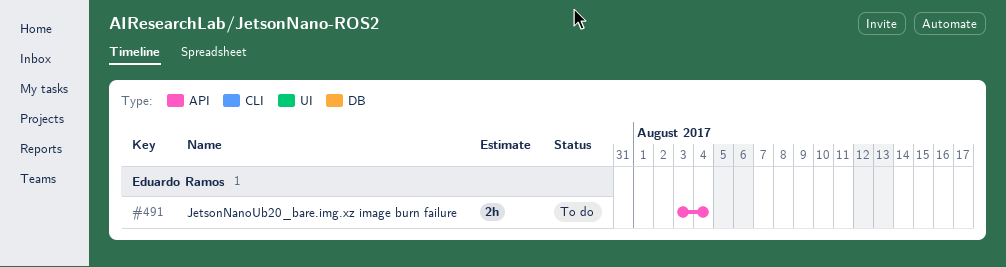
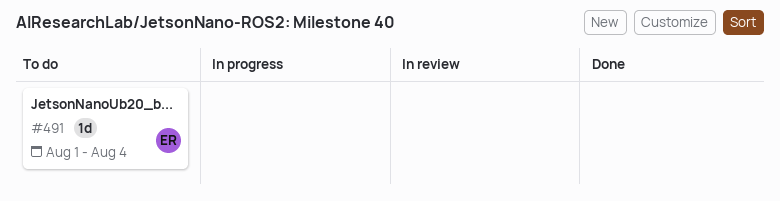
#491, estimate: 2h -> 1d
#491, start: Aug 3 -> Aug 1

